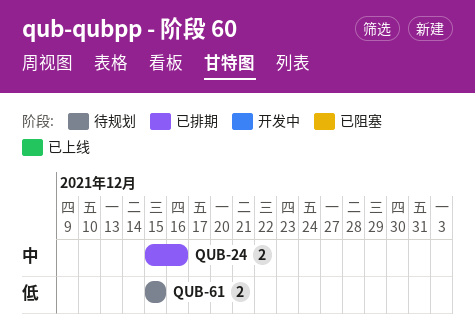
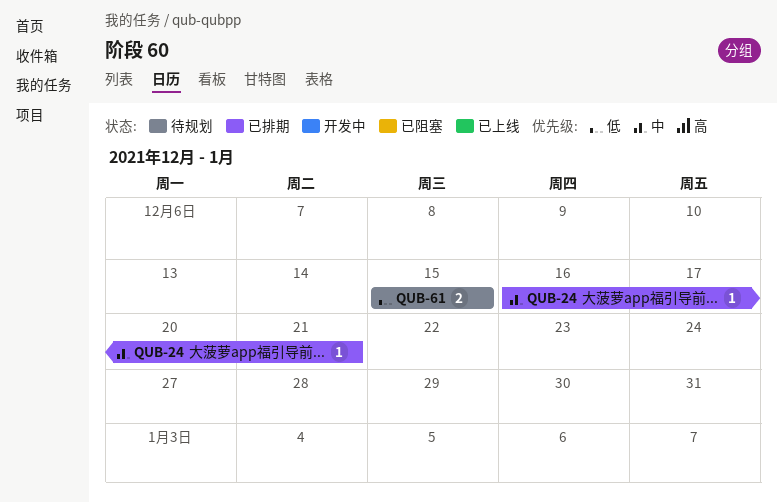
QUB-24, estimate: 2 -> 1
QUB-24, start: Dec 15 -> Dec 16
QUB-24, due: Dec 16 -> Dec 21

